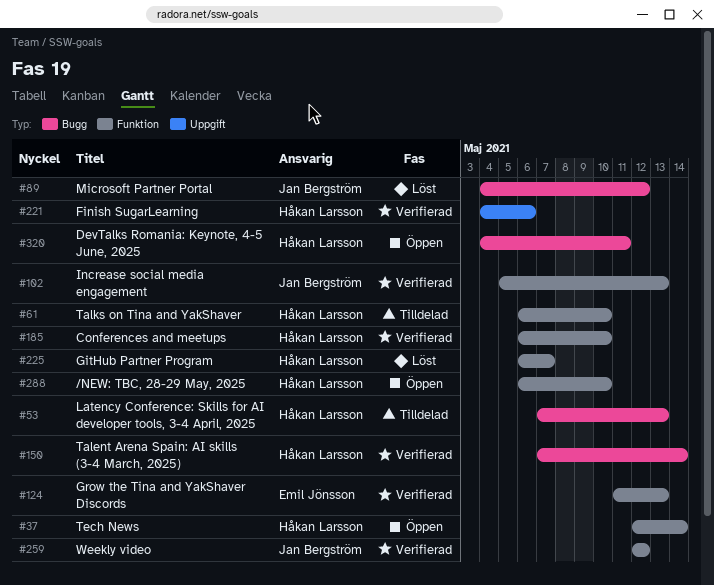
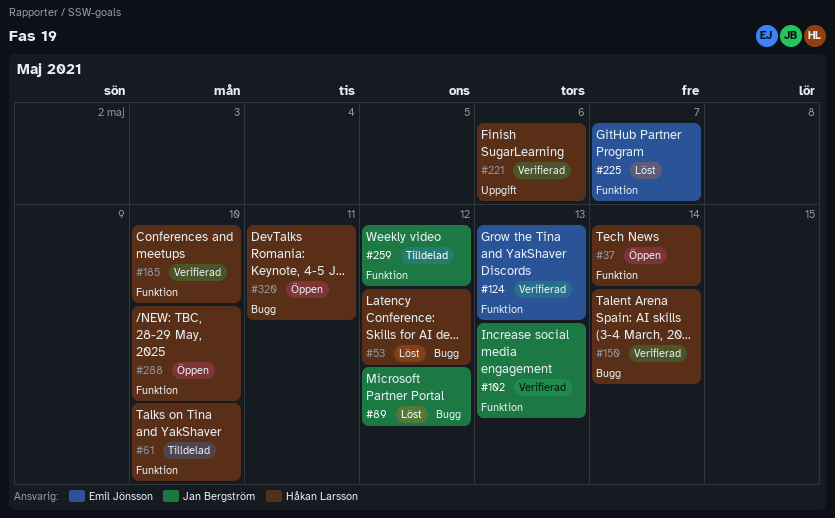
#53, status: Tilldelad -> Löst
#53, due: May 13 -> May 12
#225, owner: Håkan Larsson -> Emil Jönsson
#259, status: Verifierad -> Tilldelad

